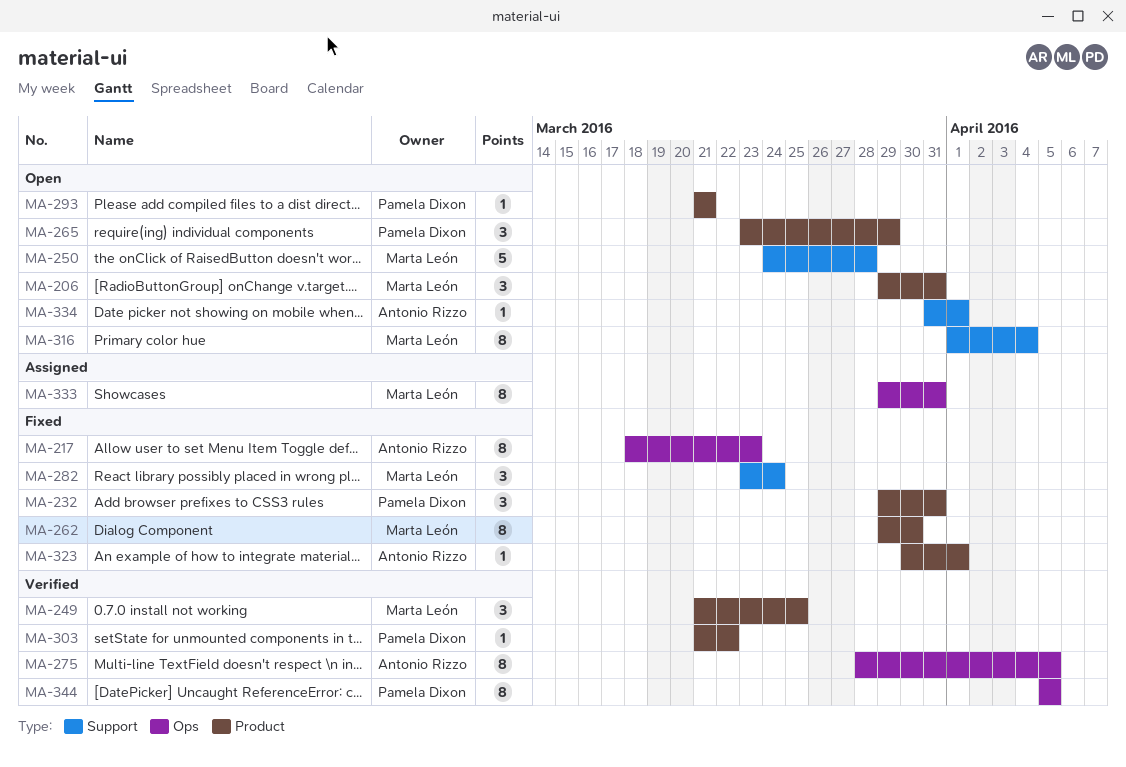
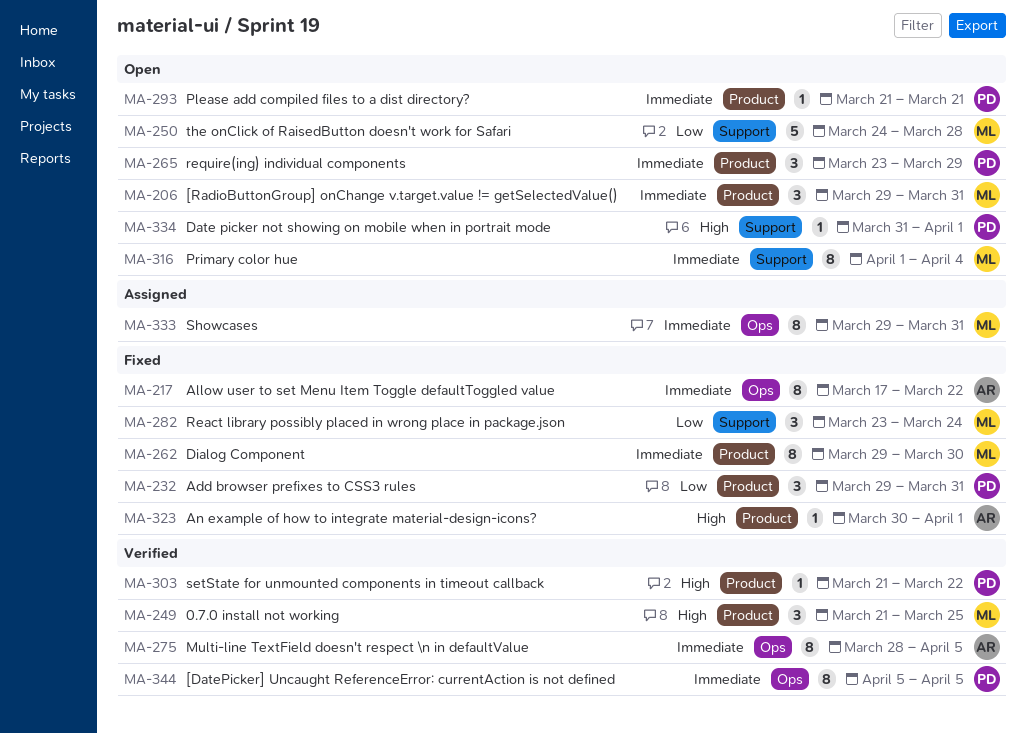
MA-217, start: Mar 18 -> Mar 17
MA-217, due: Mar 23 -> Mar 22
MA-334, owner: Antonio Rizzo -> Pamela Dixon

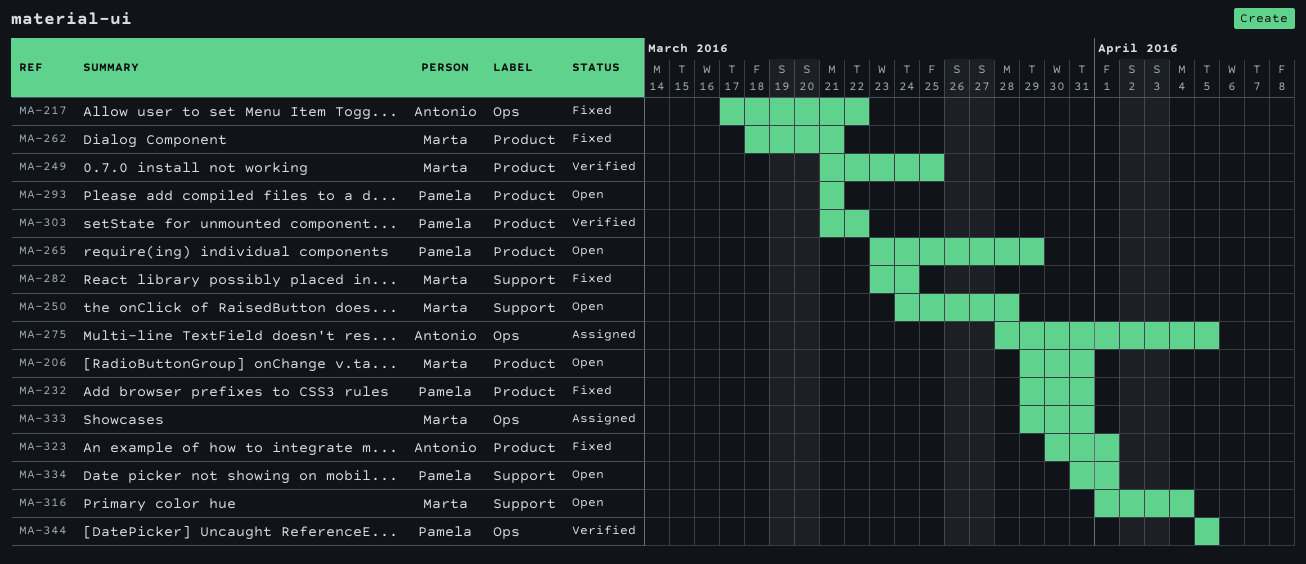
MA-262, start: Mar 29 -> Mar 18
MA-262, due: Mar 30 -> Mar 21
MA-275, status: Verified -> Assigned

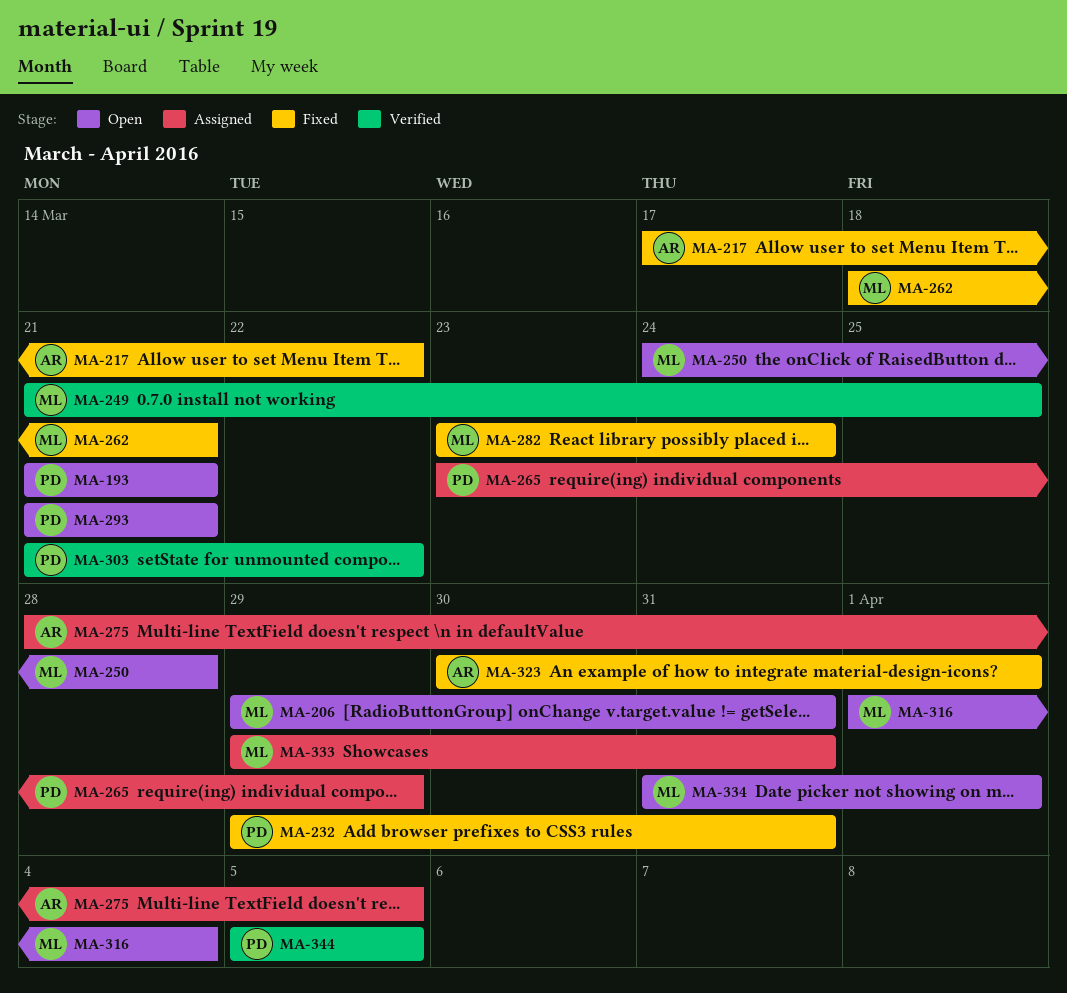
MA-193: none -> present
MA-265, status: Open -> Assigned
MA-334, owner: Pamela -> Marta

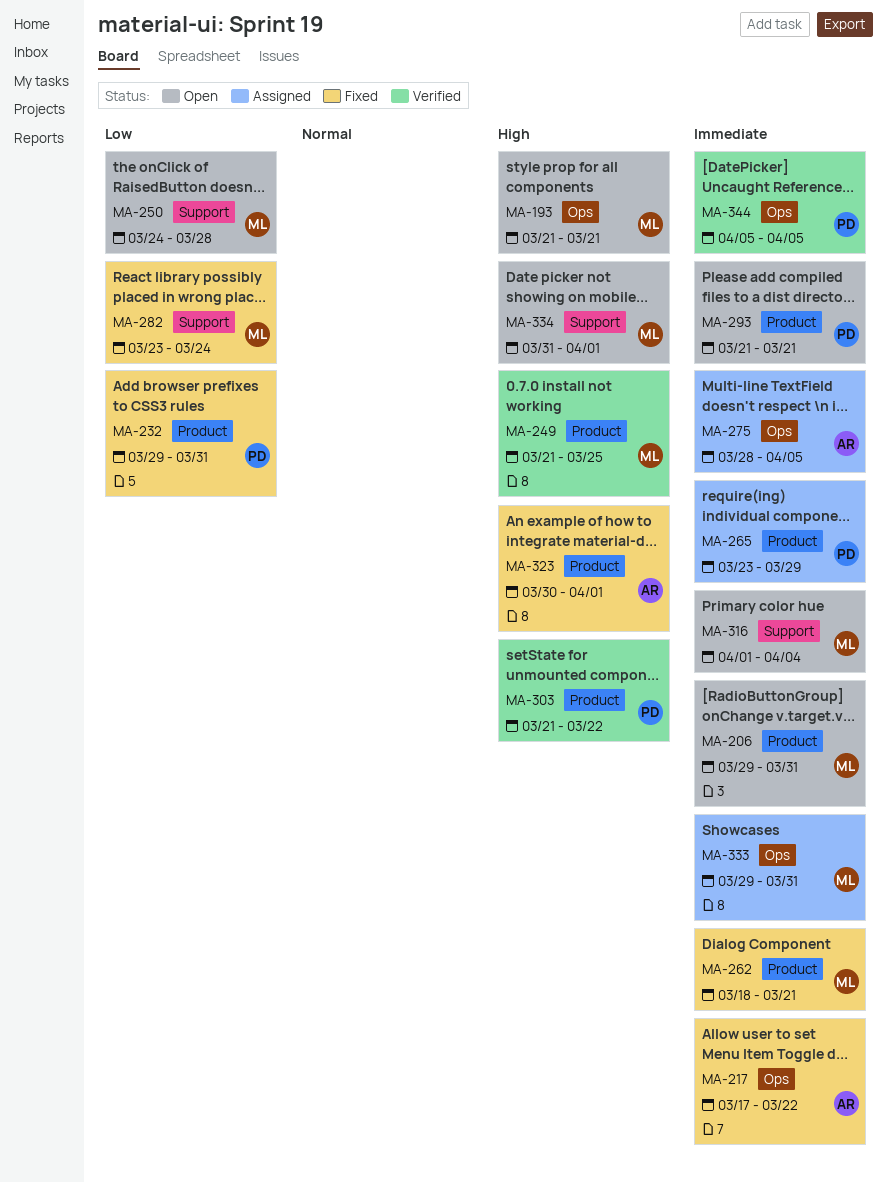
MA-193, owner: PD -> ML

